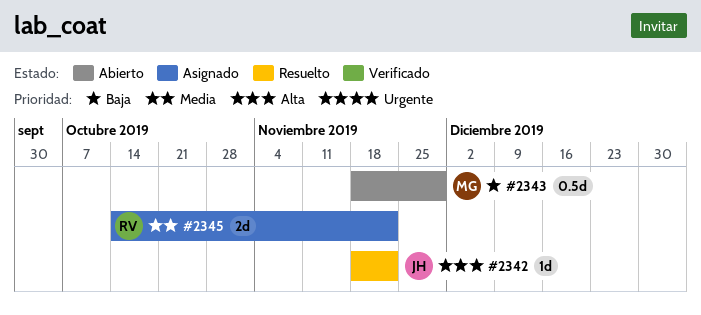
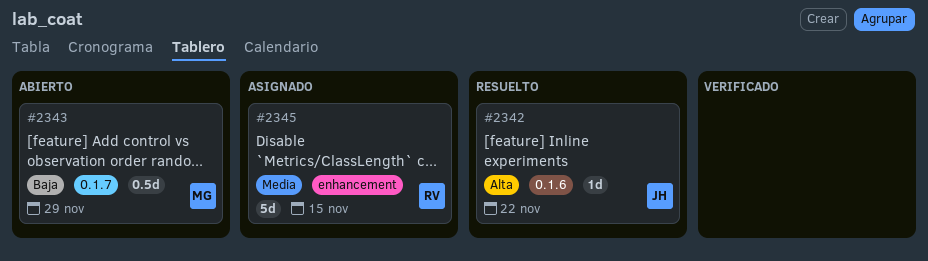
#2345, estimate: 2d -> 5d
#2345, due: Nov 22 -> Nov 15

